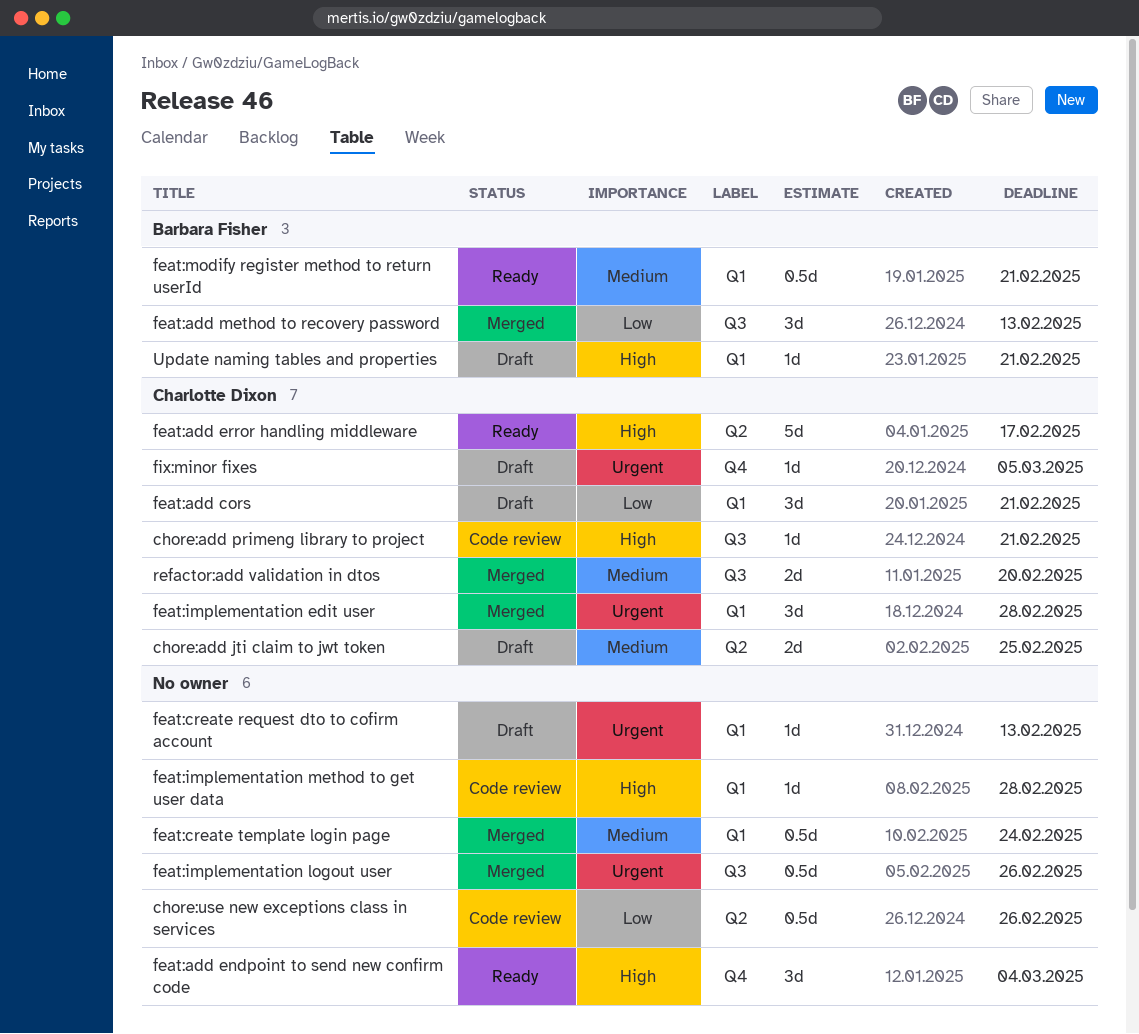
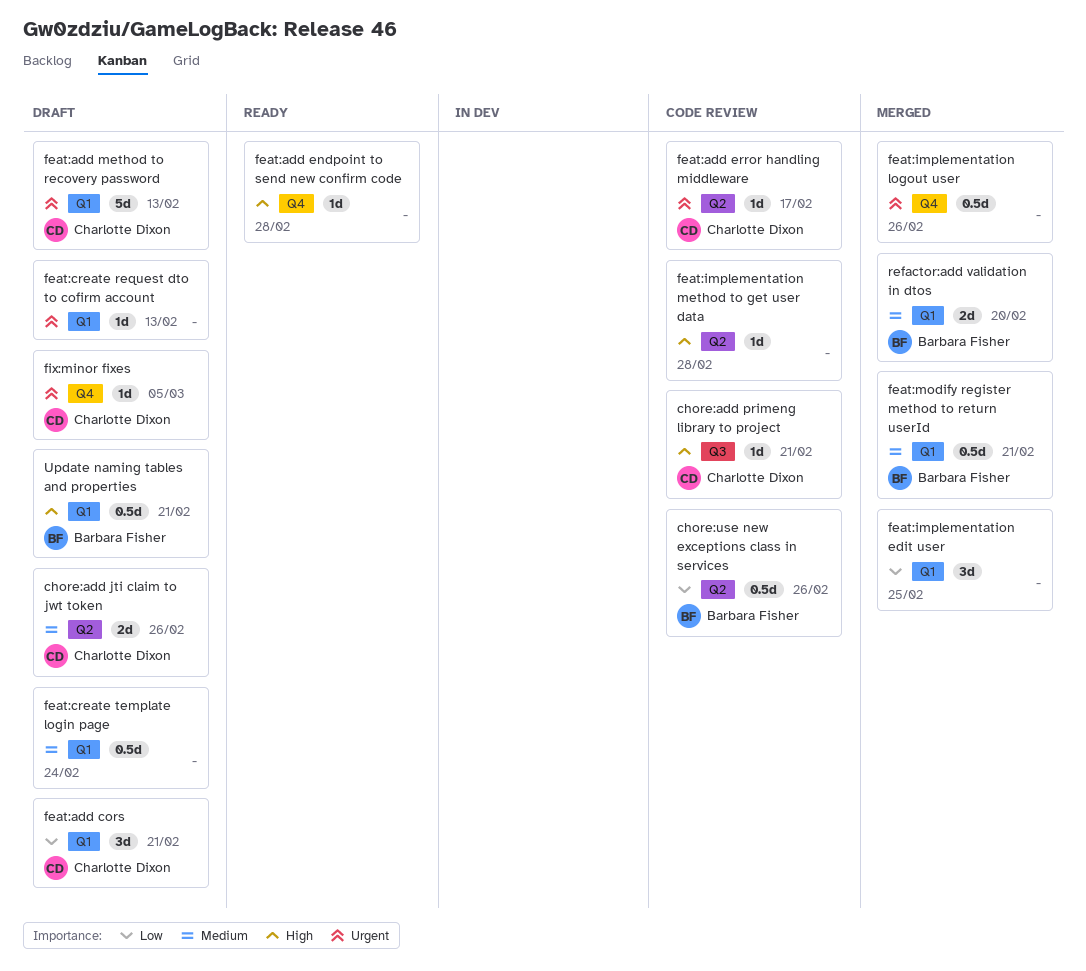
chore:add jti claim to jwt token, due: Feb 25 -> Feb 26
chore:use new exceptions class in services, owner: none -> Barbara Fisher
feat:add endpoint to send new confirm code, estimate: 3d -> 1d
feat:add endpoint to send new confirm code, due: Mar 4 -> Feb 28
feat:add error handling middleware, status: Ready -> Code review
feat:add error handling middleware, priority: High -> Urgent
feat:add error handling middleware, estimate: 5d -> 1d
feat:add method to recovery password, status: Merged -> Draft
feat:add method to recovery password, owner: Barbara Fisher -> Charlotte Dixon
feat:add method to recovery password, priority: Low -> Urgent
feat:add method to recovery password, label: Q3 -> Q1
feat:add method to recovery password, estimate: 3d -> 5d
feat:create template login page, status: Merged -> Draft
feat:implementation edit user, owner: Charlotte Dixon -> none
feat:implementation edit user, priority: Urgent -> Low
feat:implementation edit user, due: Feb 28 -> Feb 25
feat:implementation logout user, label: Q3 -> Q4
feat:implementation method to get user data, label: Q1 -> Q2
feat:modify register method to return userId, status: Ready -> Merged
refactor:add validation in dtos, owner: Charlotte Dixon -> Barbara Fisher
refactor:add validation in dtos, label: Q3 -> Q1
Update naming tables and properties, estimate: 1d -> 0.5d

